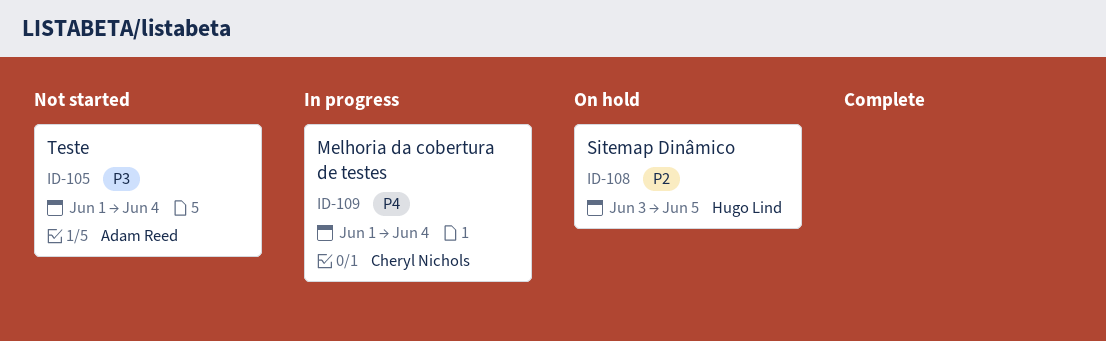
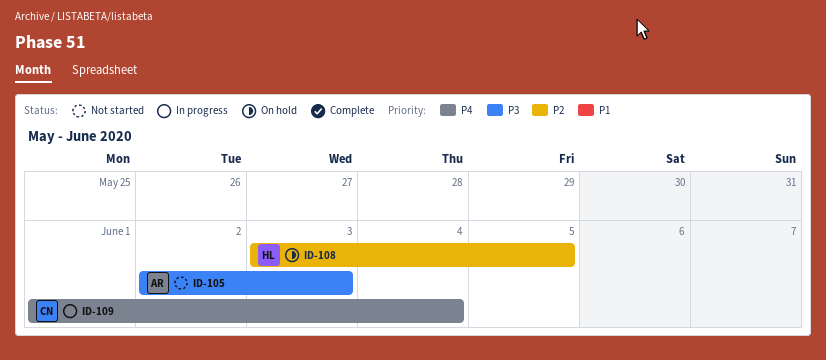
ID-105, start: Jun 1 -> Jun 2
ID-105, due: Jun 4 -> Jun 3

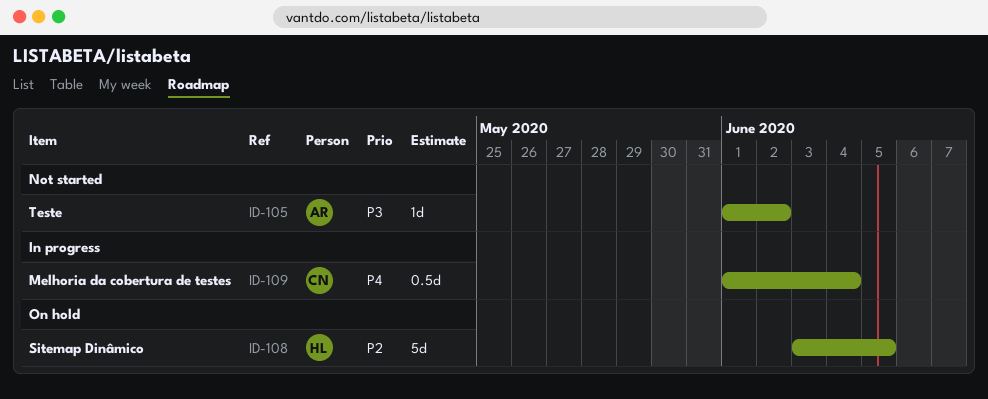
ID-105, start: Jun 2 -> Jun 1
ID-105, due: Jun 3 -> Jun 2

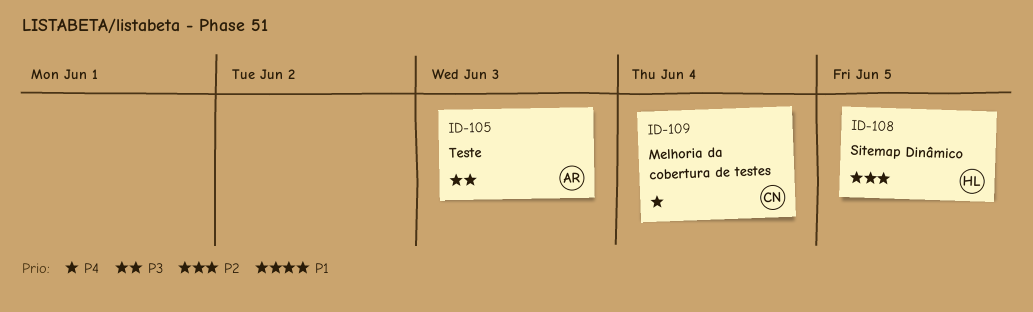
ID-105, due: Jun 2 -> Jun 3

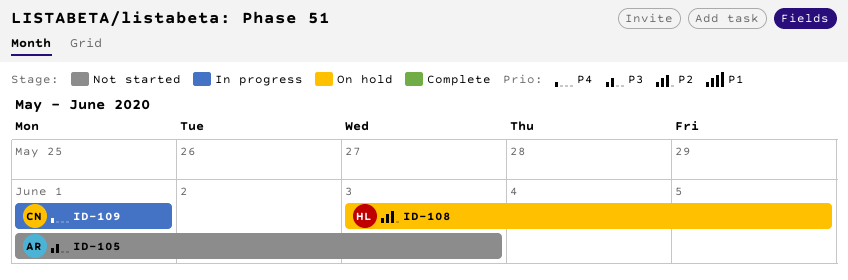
ID-109, due: Jun 4 -> Jun 1

